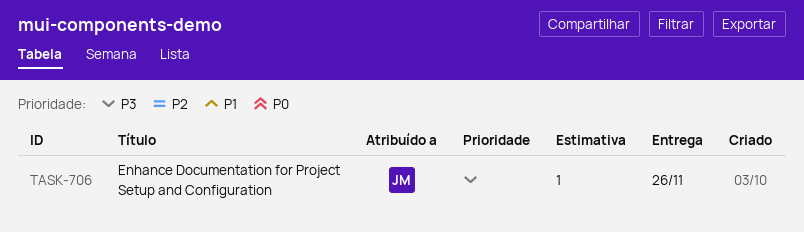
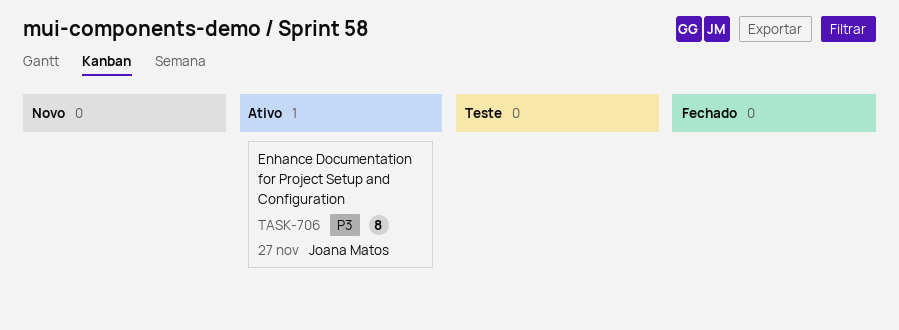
TASK-706, estimate: 1 -> 8
TASK-706, due: Nov 26 -> Nov 27

